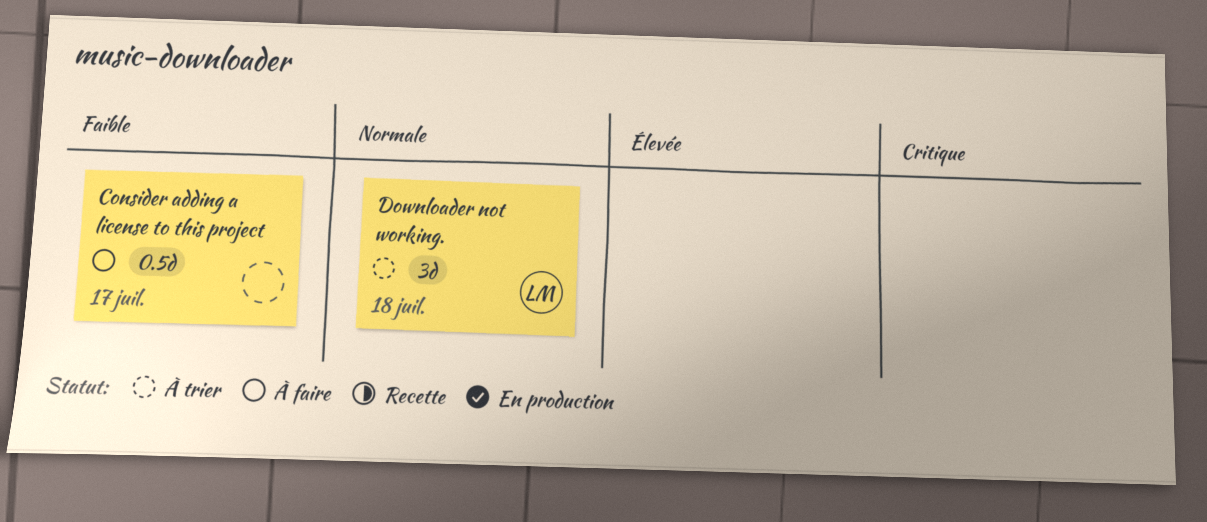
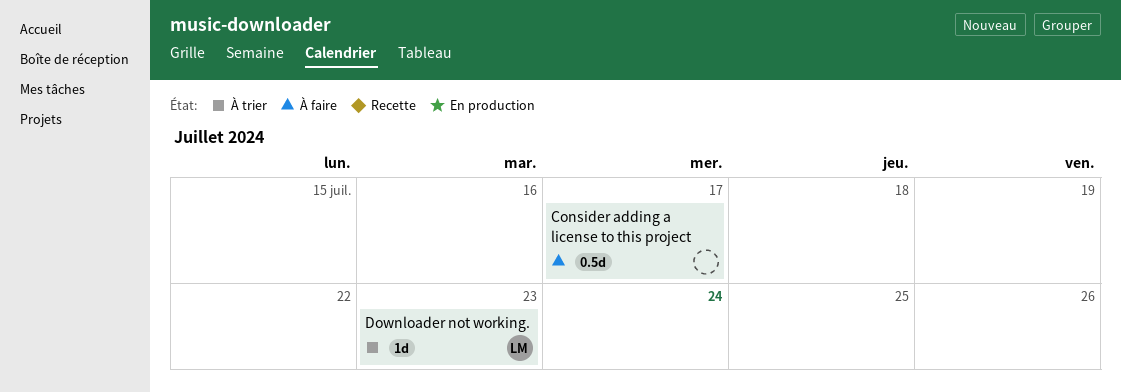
Downloader not working., estimate: 3d -> 1d
Downloader not working., due: Jul 18 -> Jul 23

